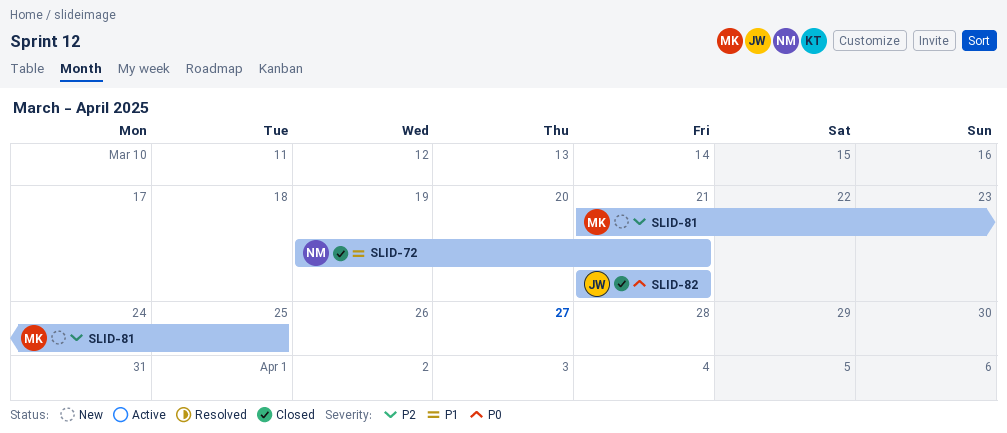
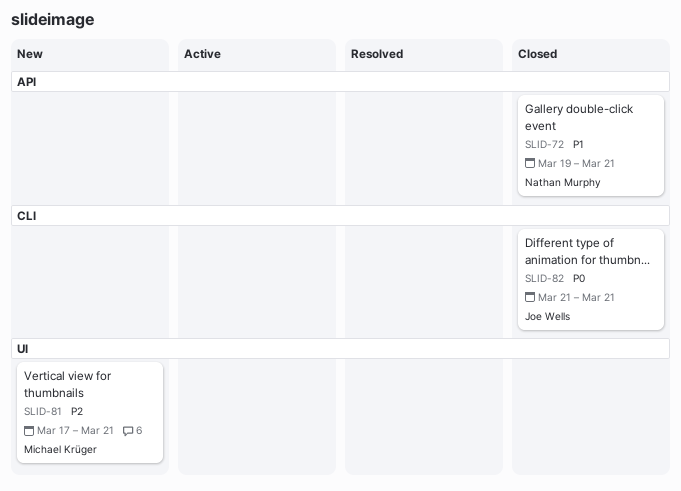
SLID-81, start: Mar 21 -> Mar 17
SLID-81, due: Mar 25 -> Mar 21

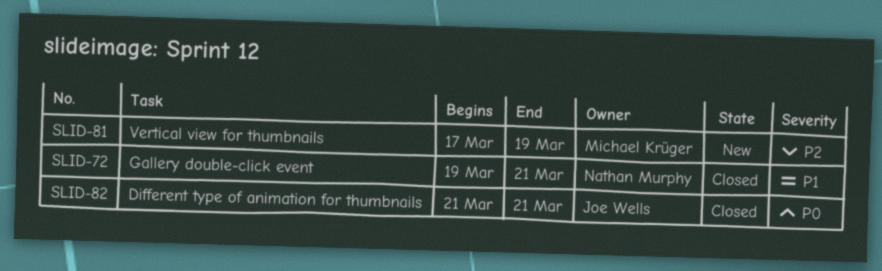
SLID-81, due: Mar 21 -> Mar 19

